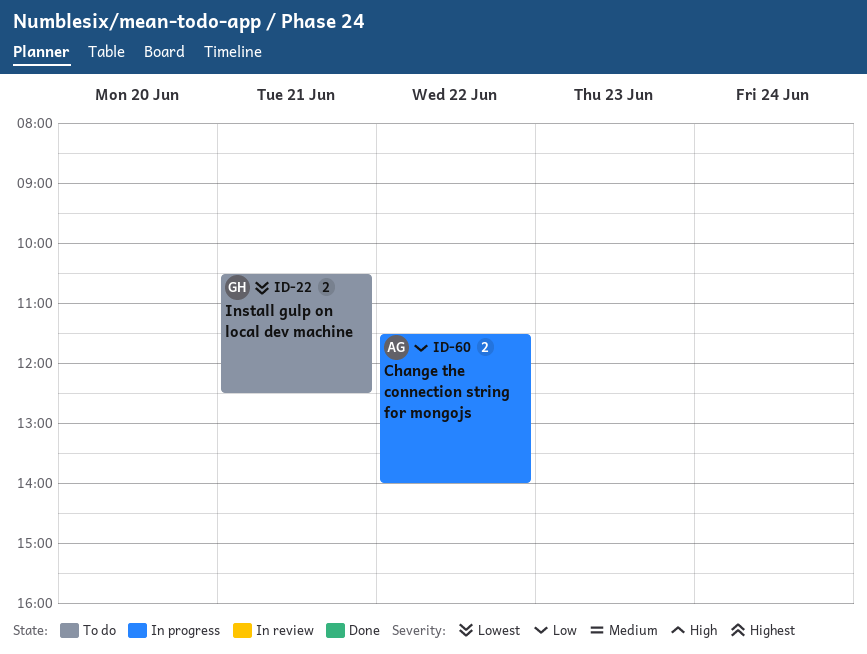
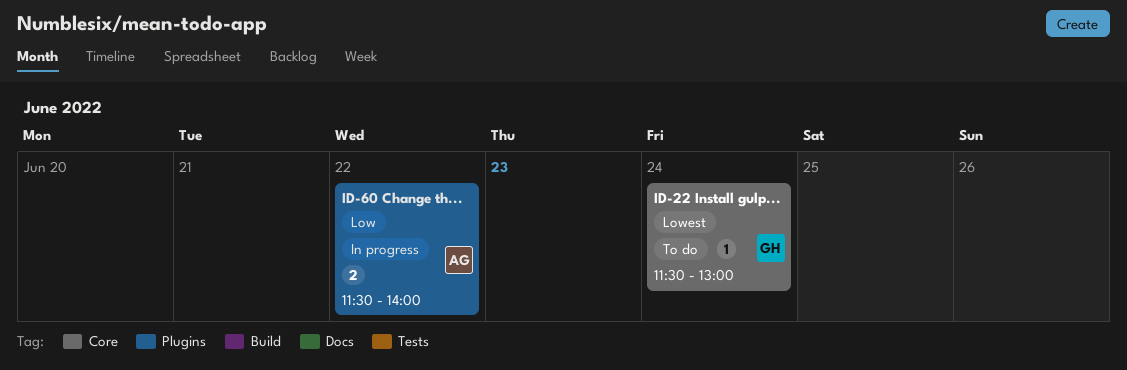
ID-22, estimate: 2 -> 1
ID-22, day: Jun 21 -> Jun 24
ID-22, begins: 10:30 -> 11:30
ID-22, ends: 12:30 -> 13:00

